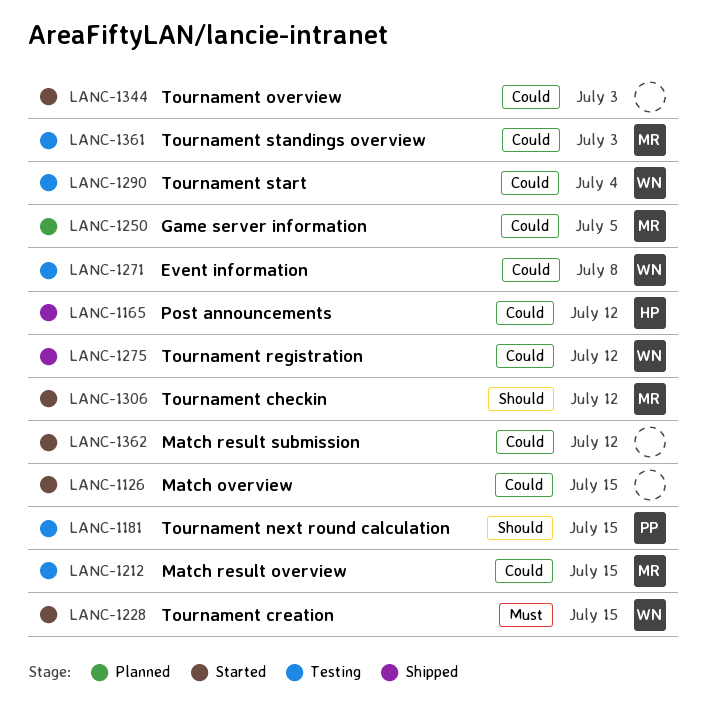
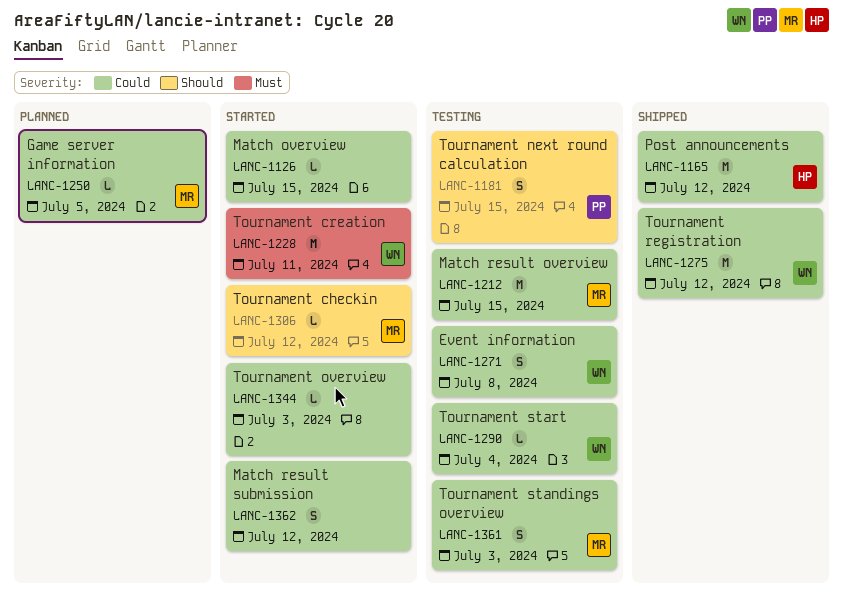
LANC-1228, due: Jul 15 -> Jul 11

